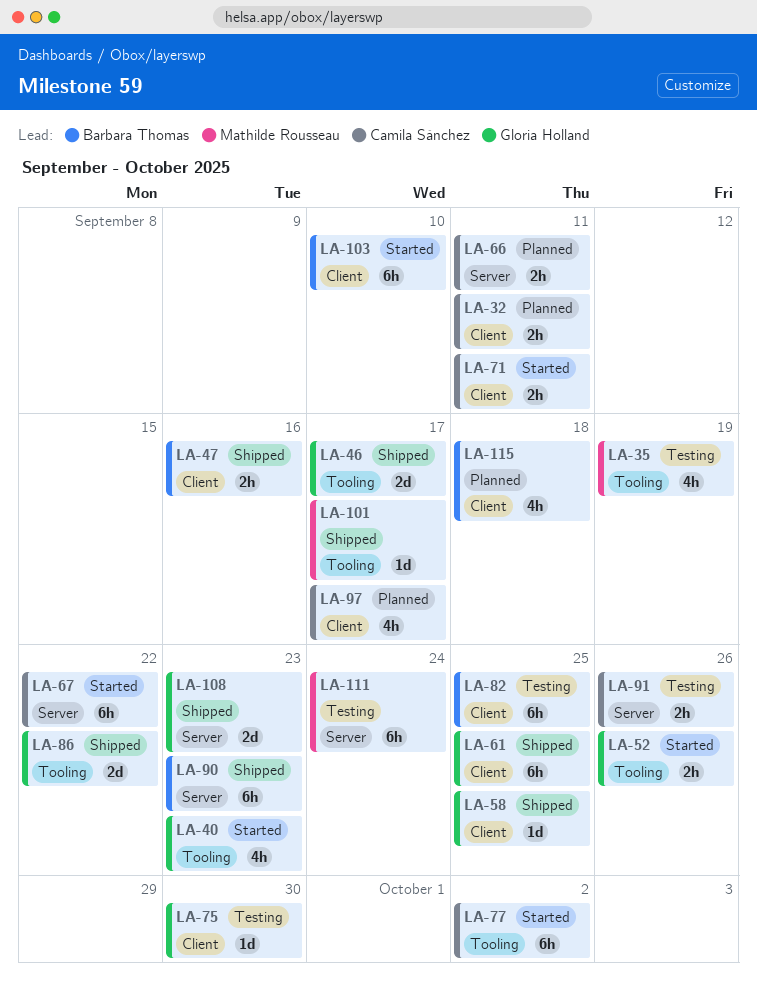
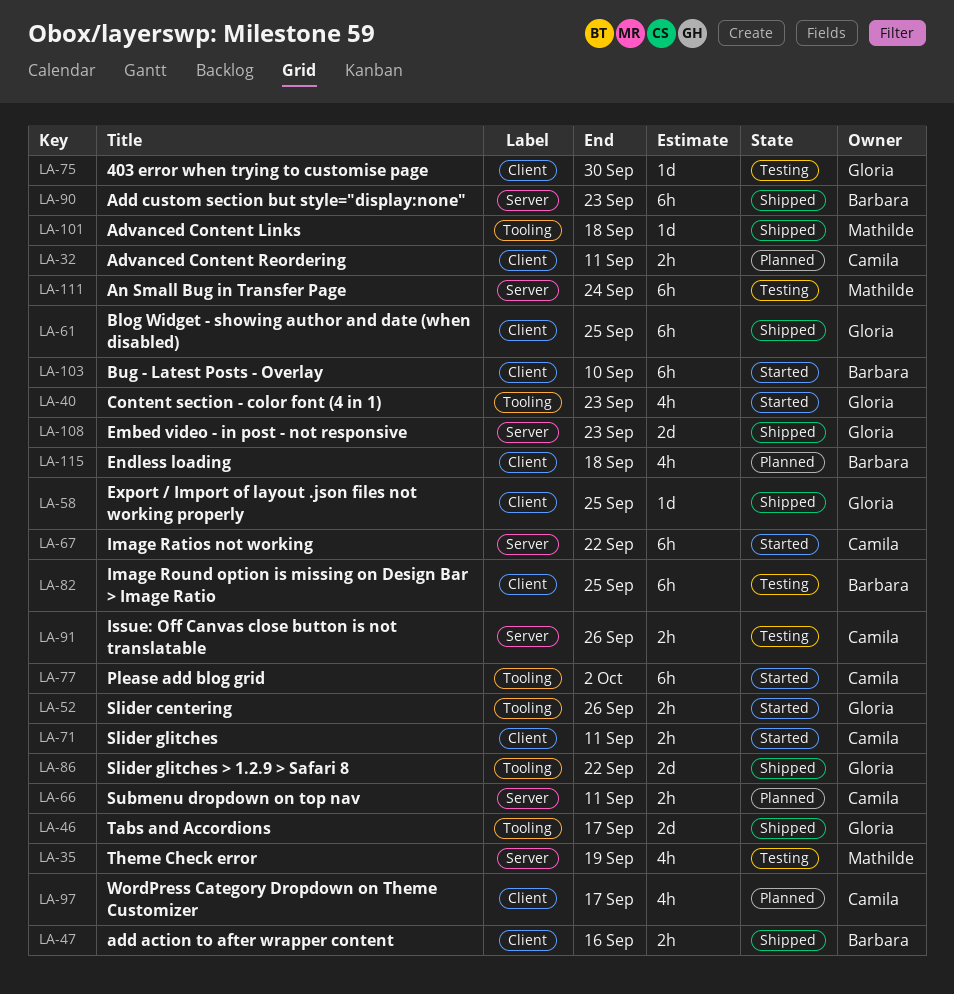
LA-35, label: Tooling -> Server
LA-101, due: Sep 17 -> Sep 18

